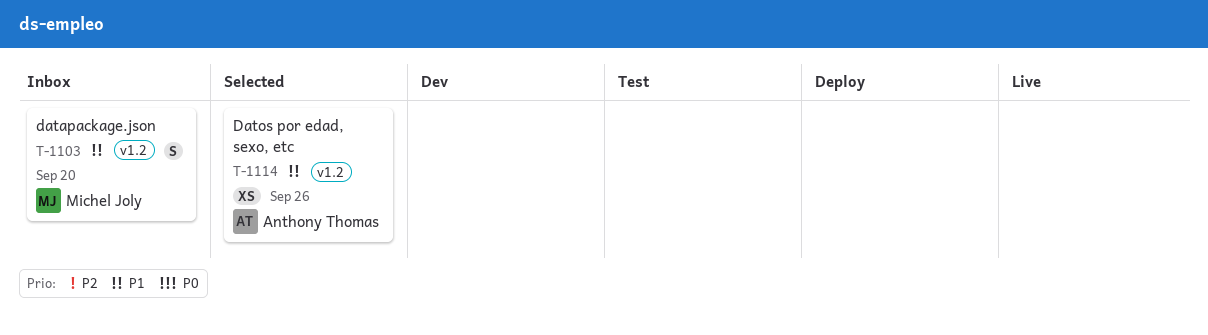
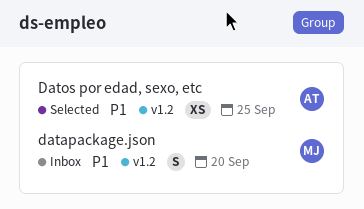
Datos por edad, sexo, etc, due: Sep 26 -> Sep 25

